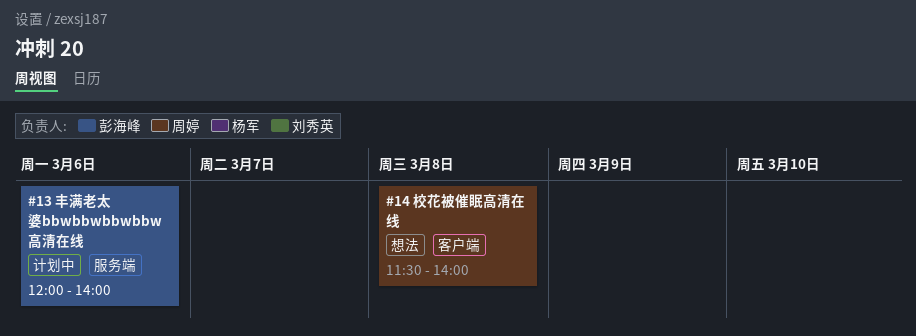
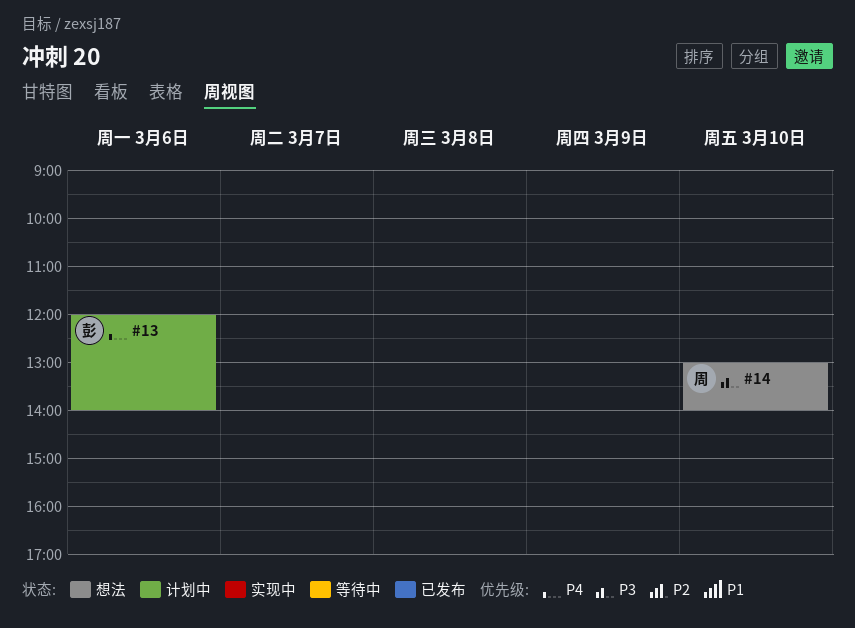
#14, day: Mar 8 -> Mar 10
#14, begins: 11:30 -> 13:00

